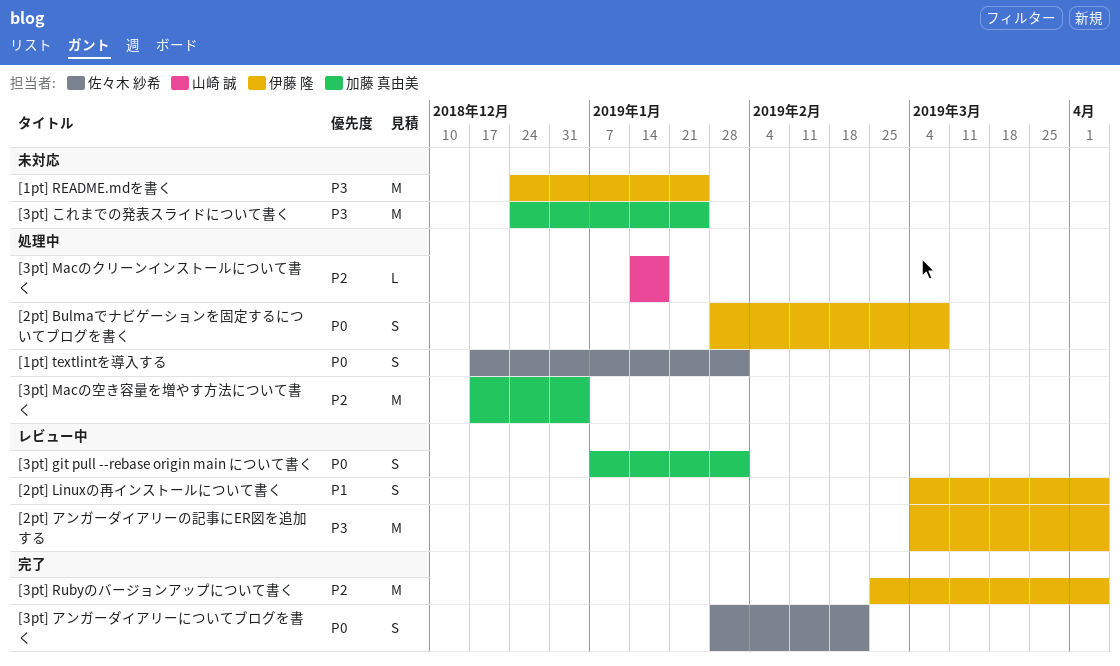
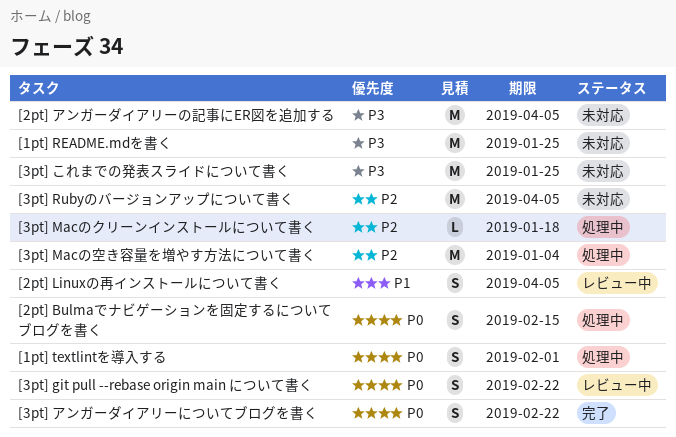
[2pt] Bulmaでナビゲーションを固定するについてブログを書く, due: Mar 8 -> Feb 15
[2pt] アンガーダイアリーの記事にER図を追加する, status: レビュー中 -> 未対応
[3pt] git pull --rebase origin main について書く, due: Feb 1 -> Feb 22
[3pt] Rubyのバージョンアップについて書く, status: 完了 -> 未対応

